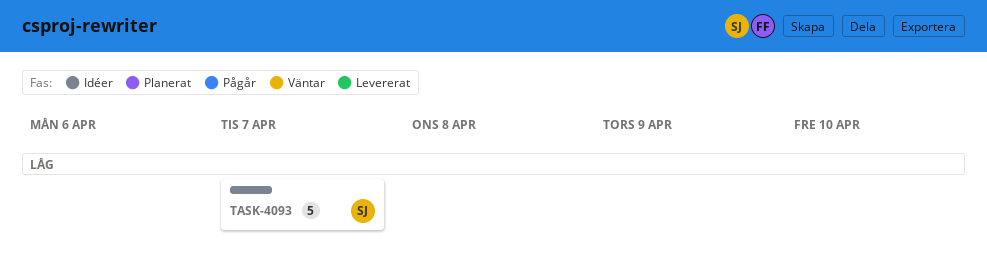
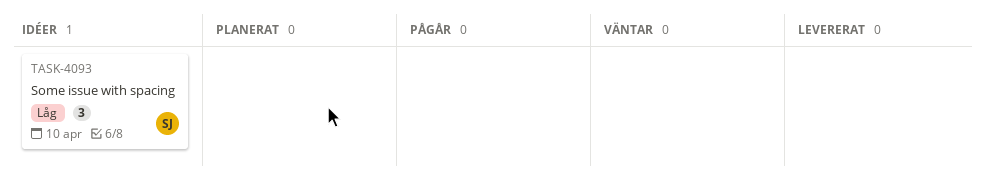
TASK-4093, estimate: 5 -> 3
TASK-4093, due: Apr 7 -> Apr 10

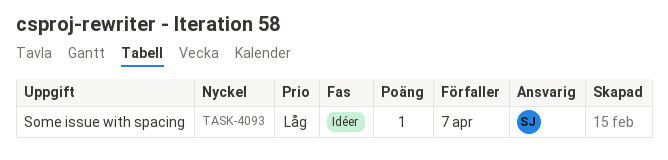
TASK-4093, estimate: 3 -> 1
TASK-4093, due: Apr 10 -> Apr 7

